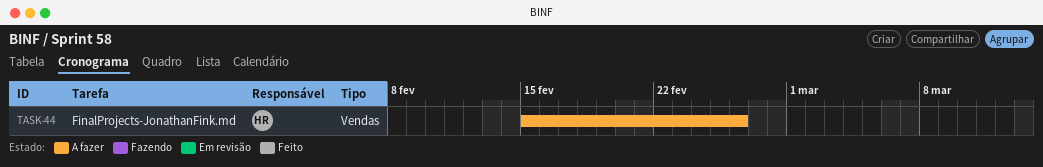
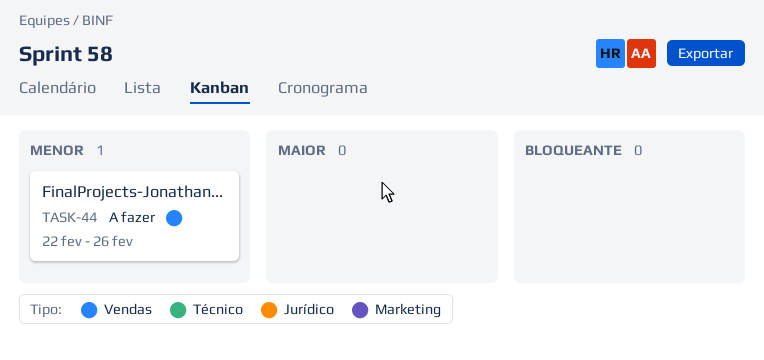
TASK-44, start: Feb 15 -> Feb 22

